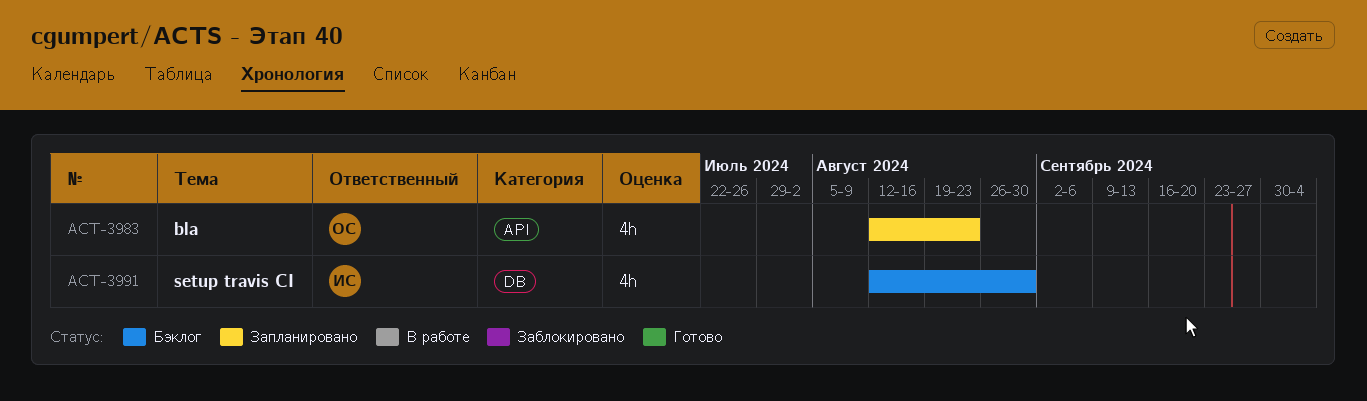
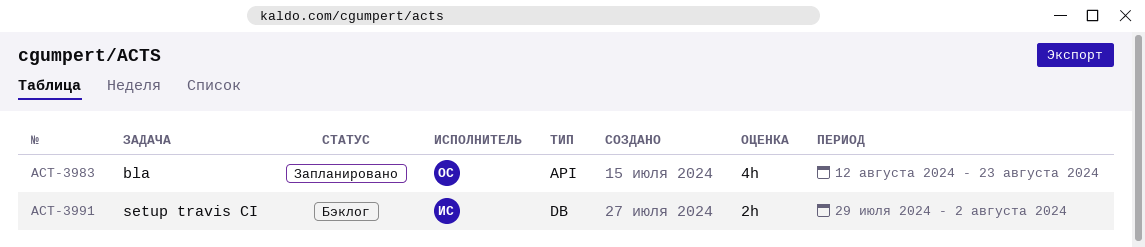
ACT-3991, estimate: 4h -> 2h
ACT-3991, start: Aug 12 -> Jul 29
ACT-3991, due: Aug 30 -> Aug 2

